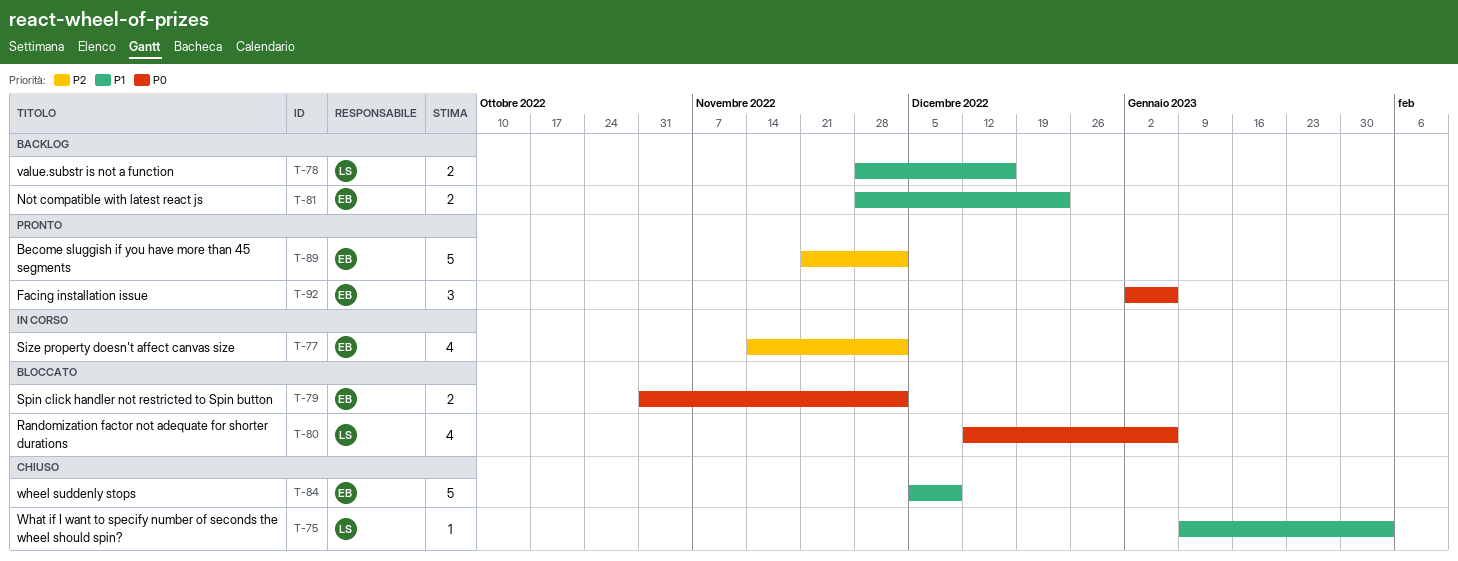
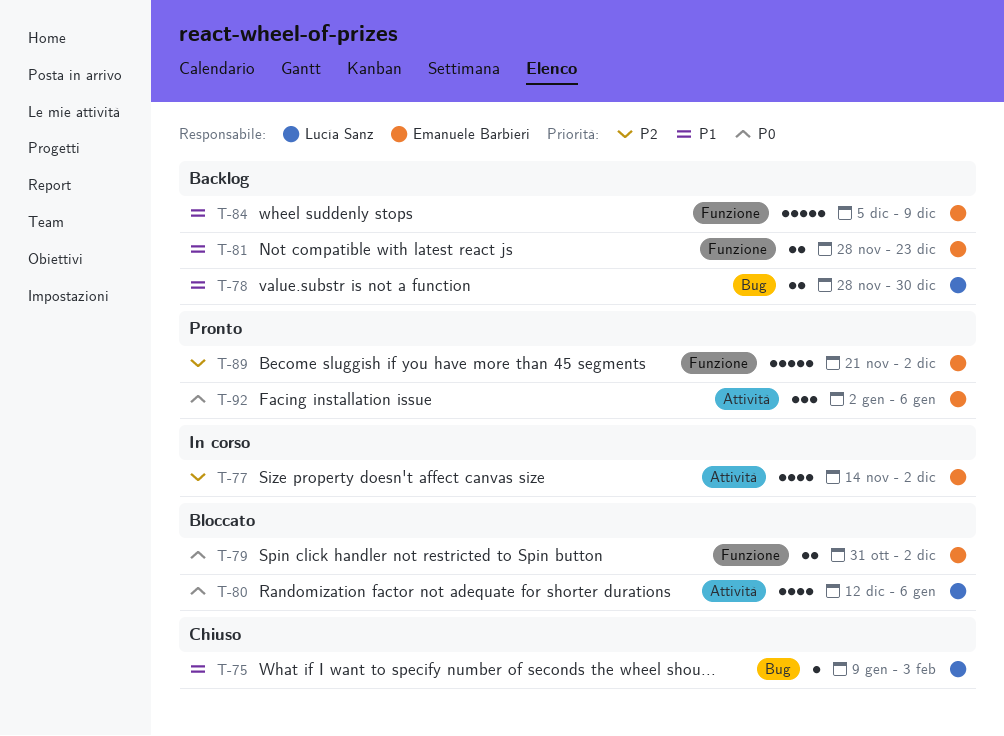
T-78, due: Dec 16 -> Dec 30
T-84, status: Chiuso -> Backlog

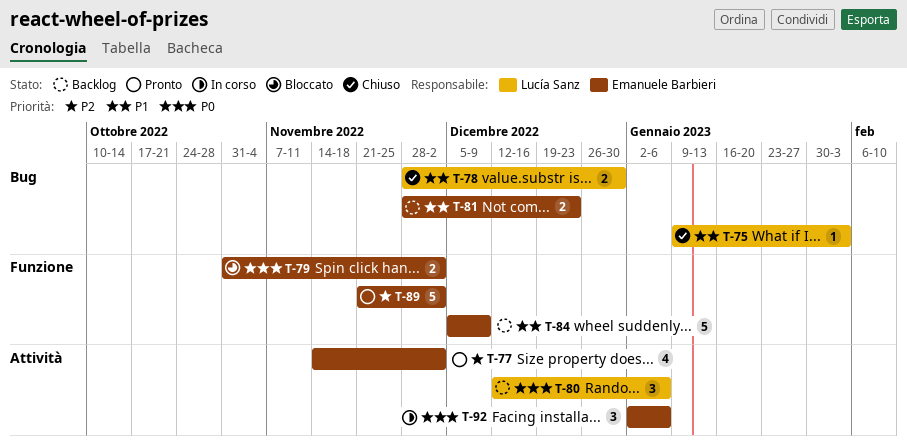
T-77, status: In corso -> Pronto
T-78, status: Backlog -> Chiuso
T-80, status: Bloccato -> Backlog
T-80, estimate: 4 -> 3
T-81, label: Funzione -> Bug
T-92, status: Pronto -> In corso

